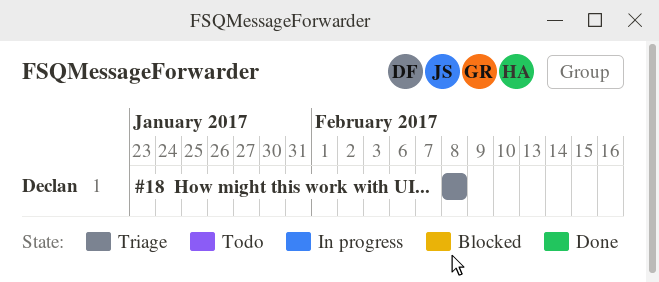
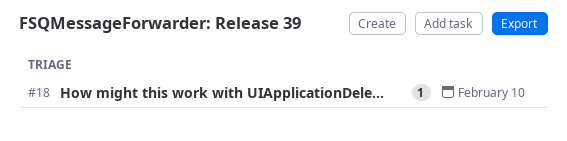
#18, due: Feb 8 -> Feb 10

